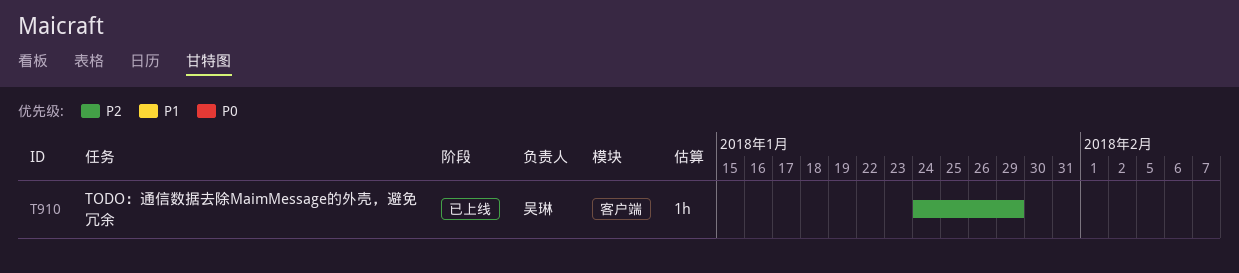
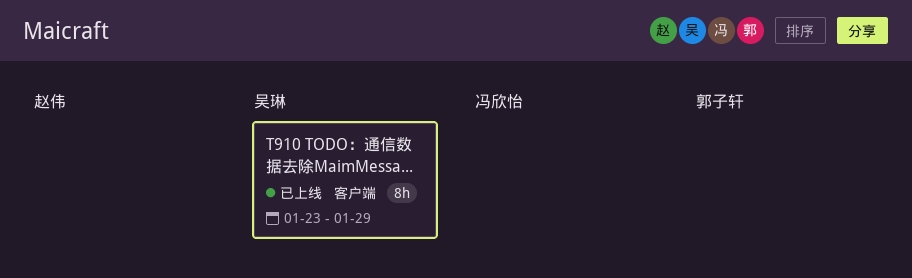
T910, estimate: 1h -> 8h
T910, start: Jan 24 -> Jan 23

